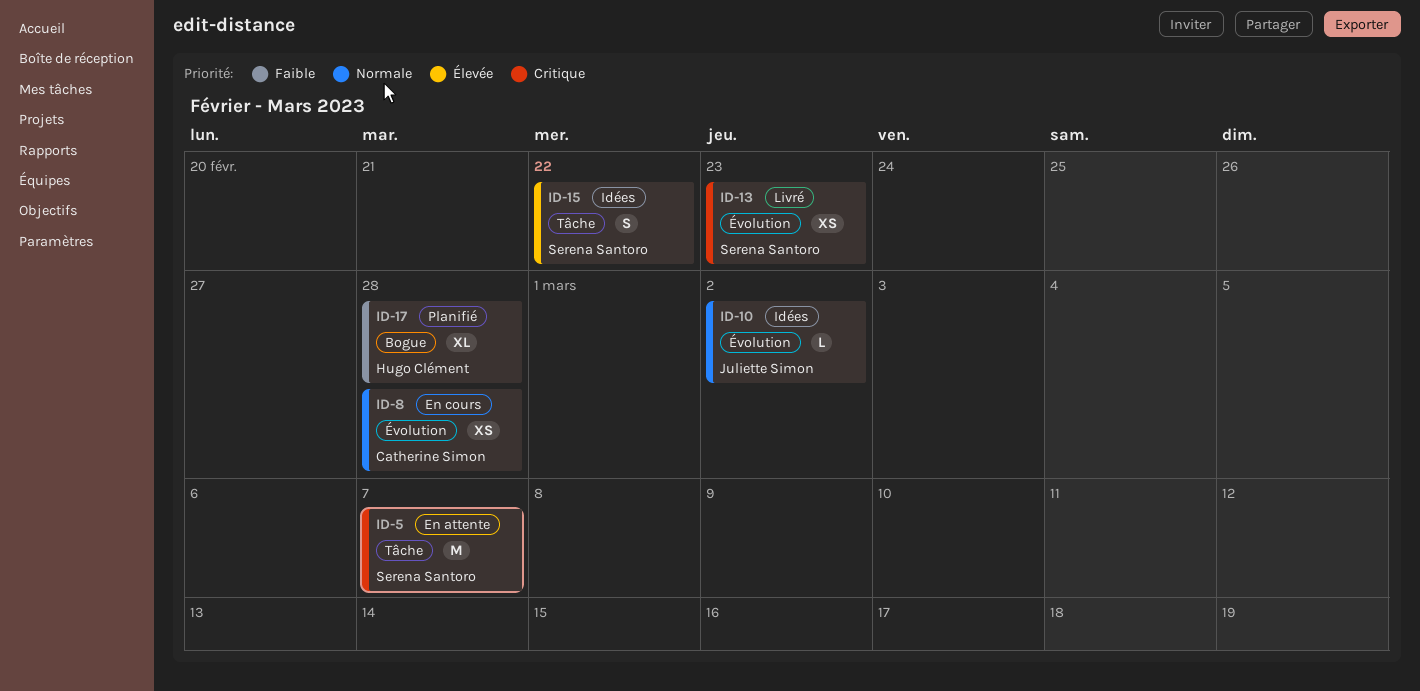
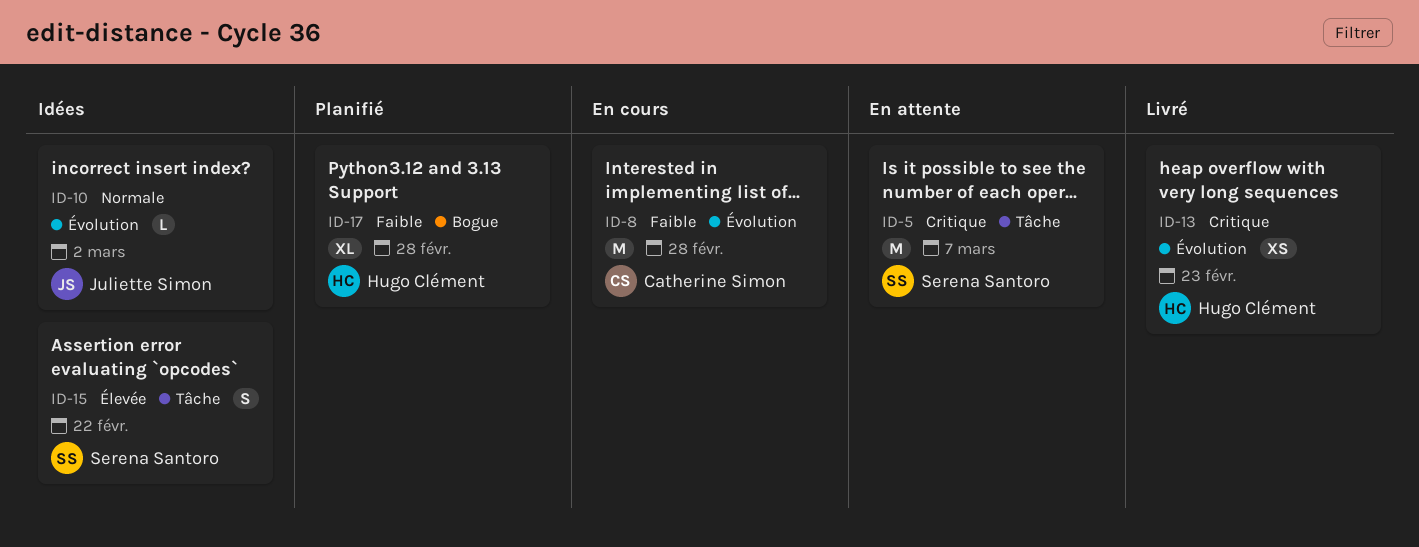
ID-8, priority: Normale -> Faible
ID-8, estimate: XS -> M
ID-13, owner: Serena Santoro -> Hugo Clément

